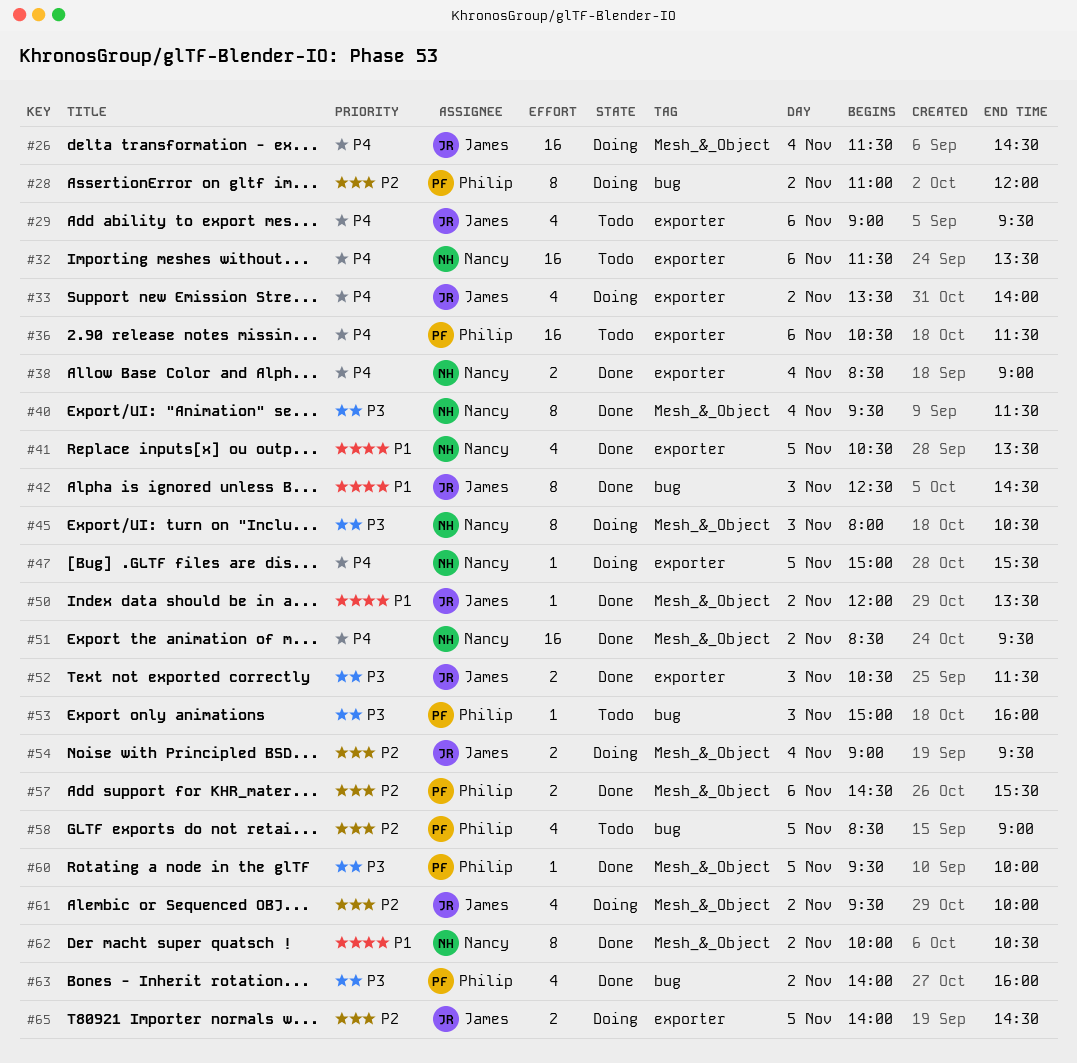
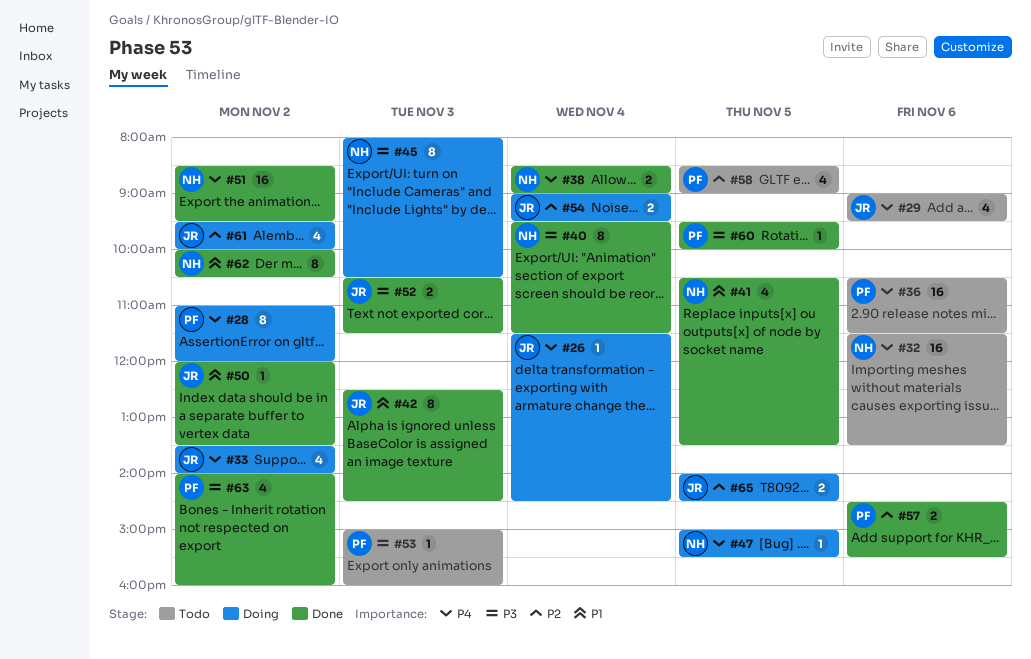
#26, estimate: 16 -> 1
#28, priority: P2 -> P4

